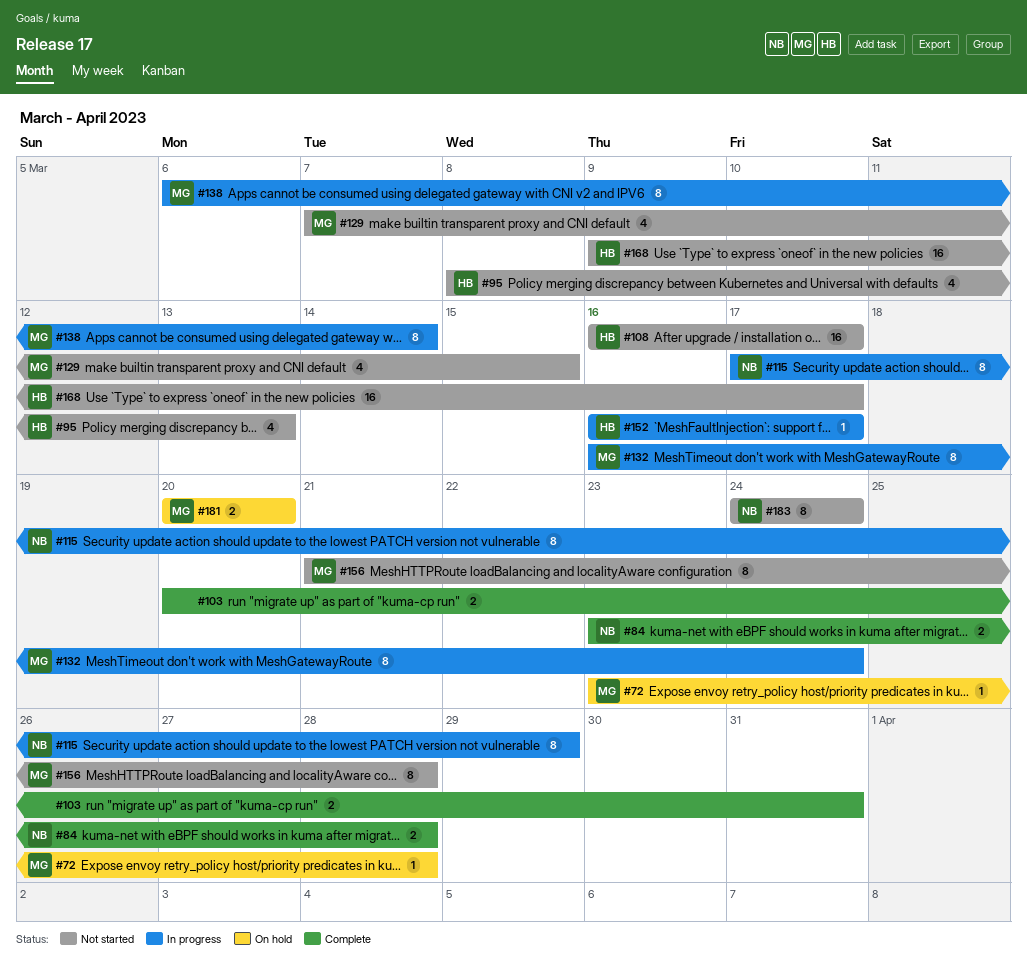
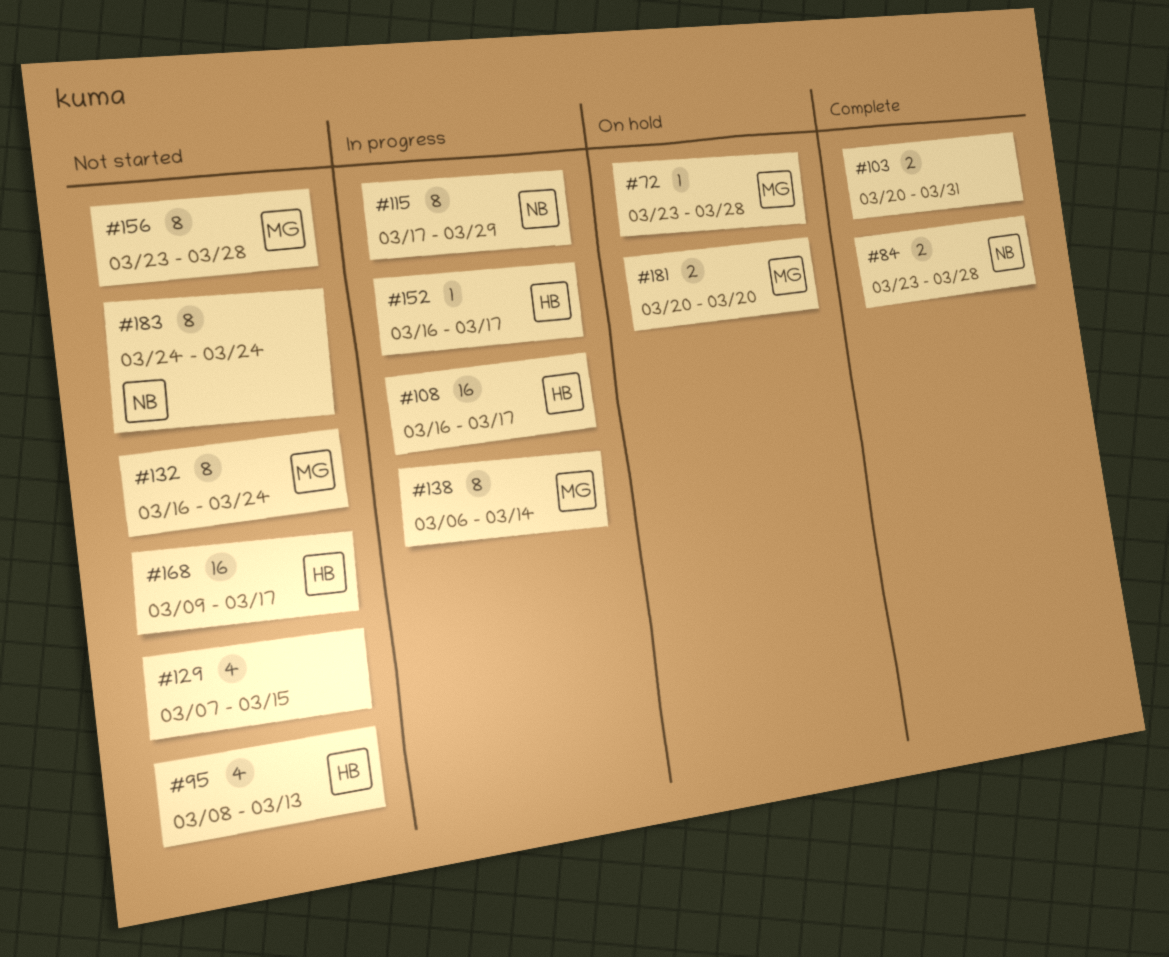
#108, status: Not started -> In progress
#129, owner: MG -> none
#132, status: In progress -> Not started
#156, start: Mar 21 -> Mar 23

